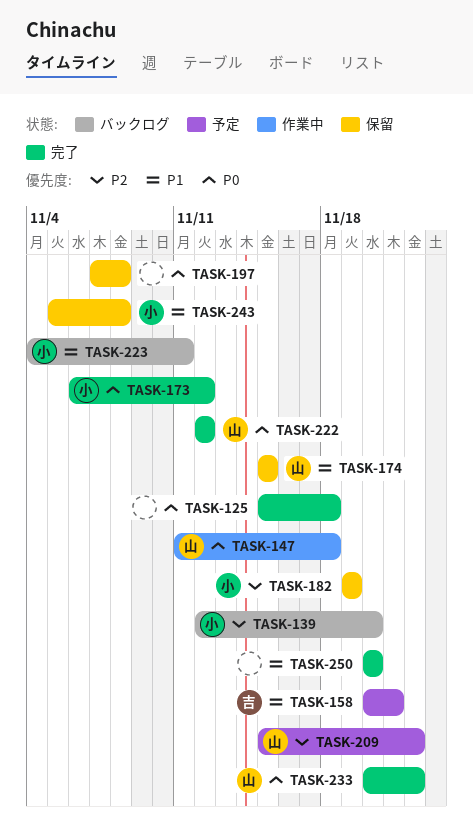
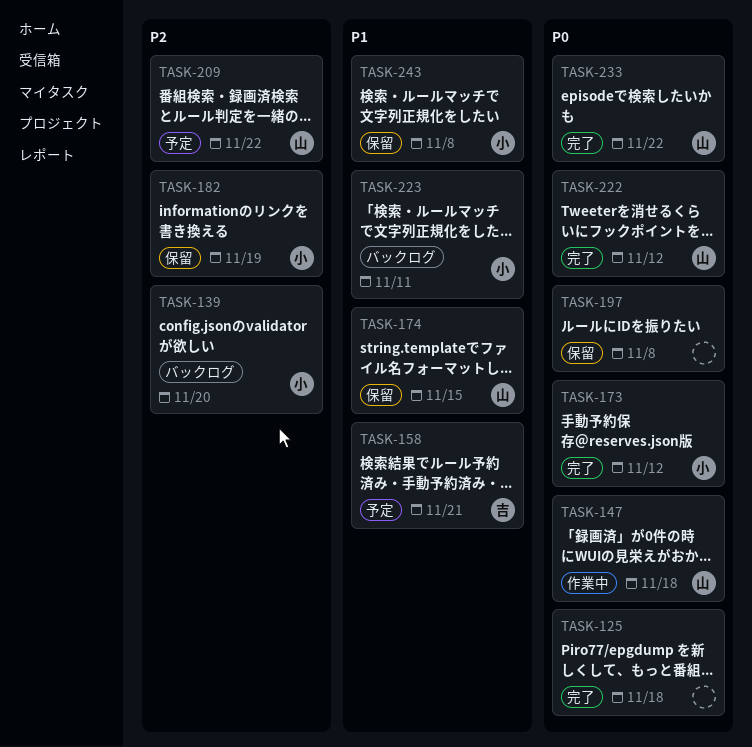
TASK-250: present -> none

